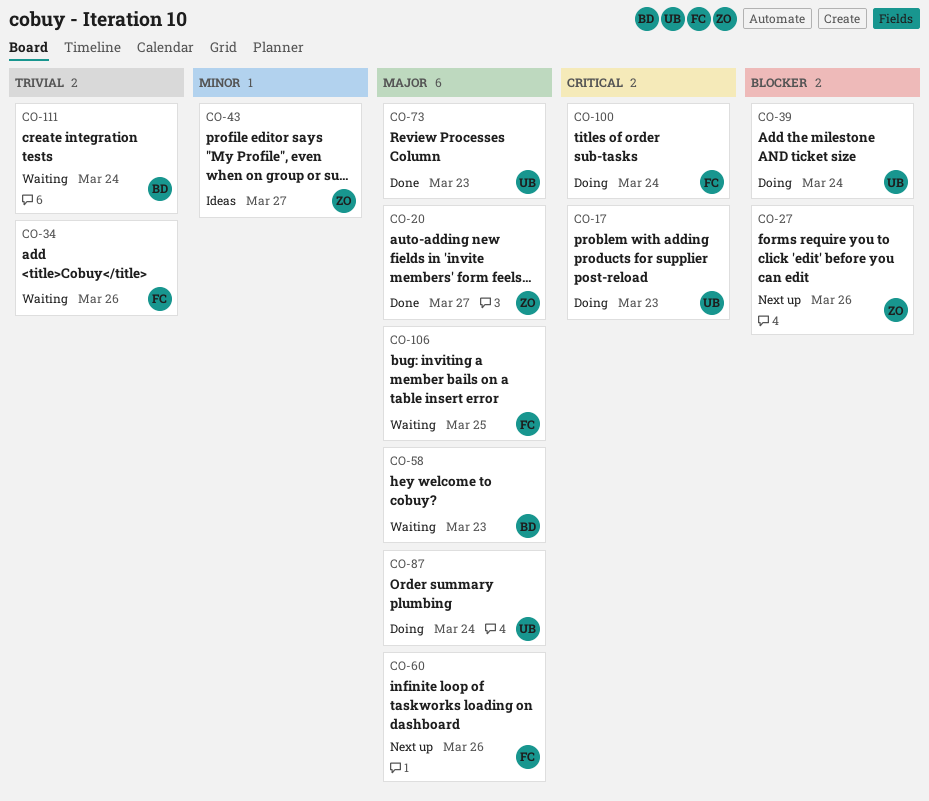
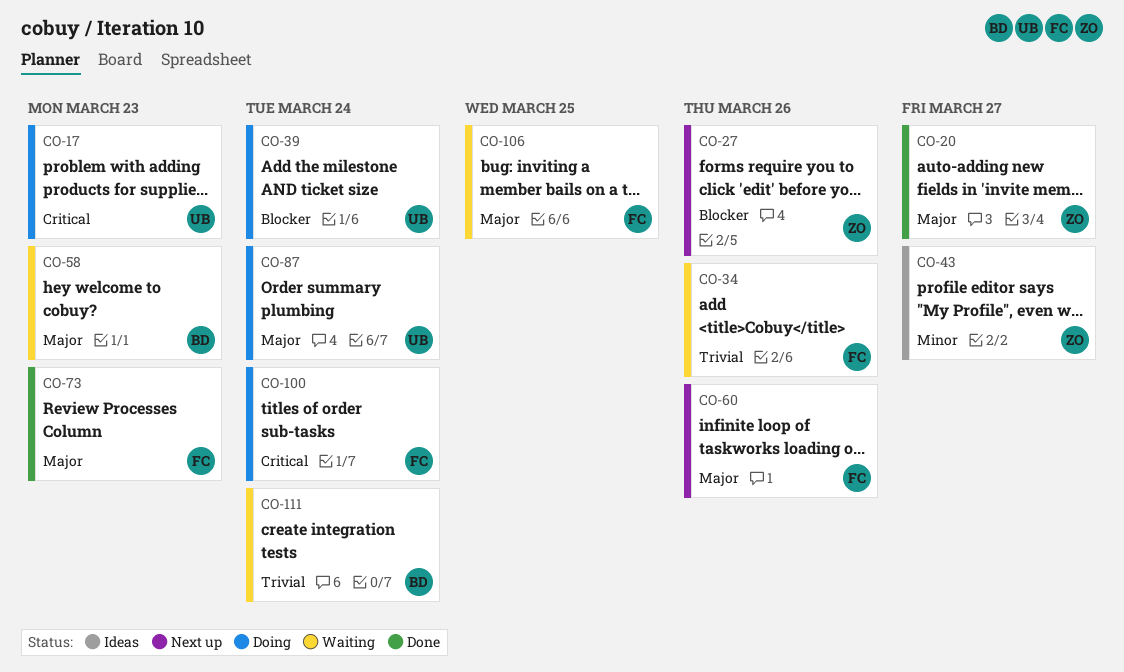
CO-73, owner: UB -> FC

